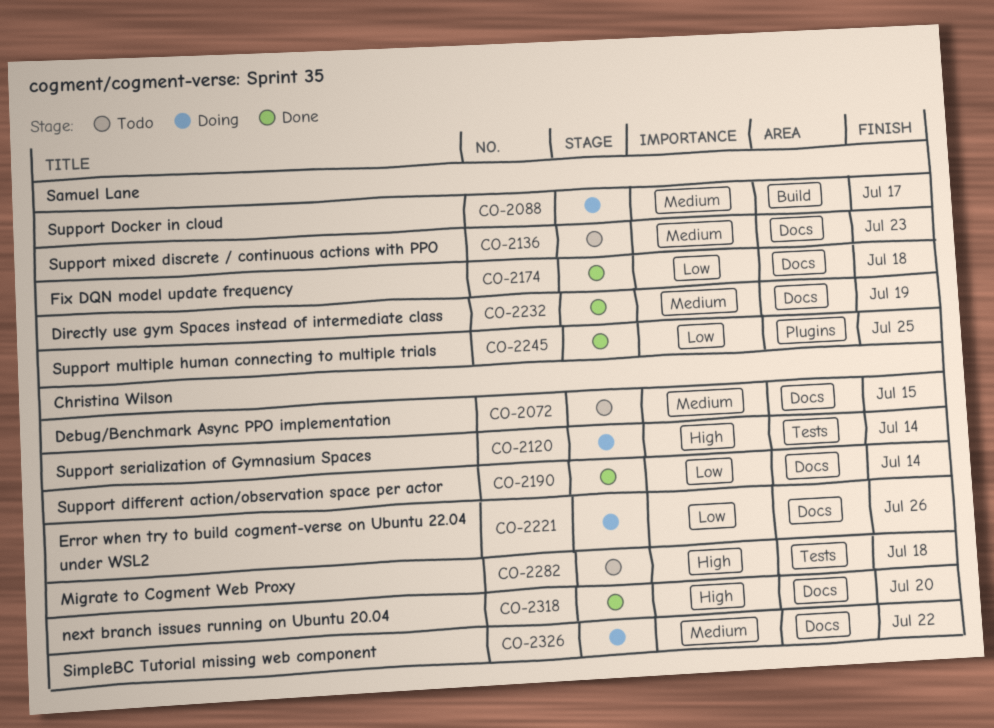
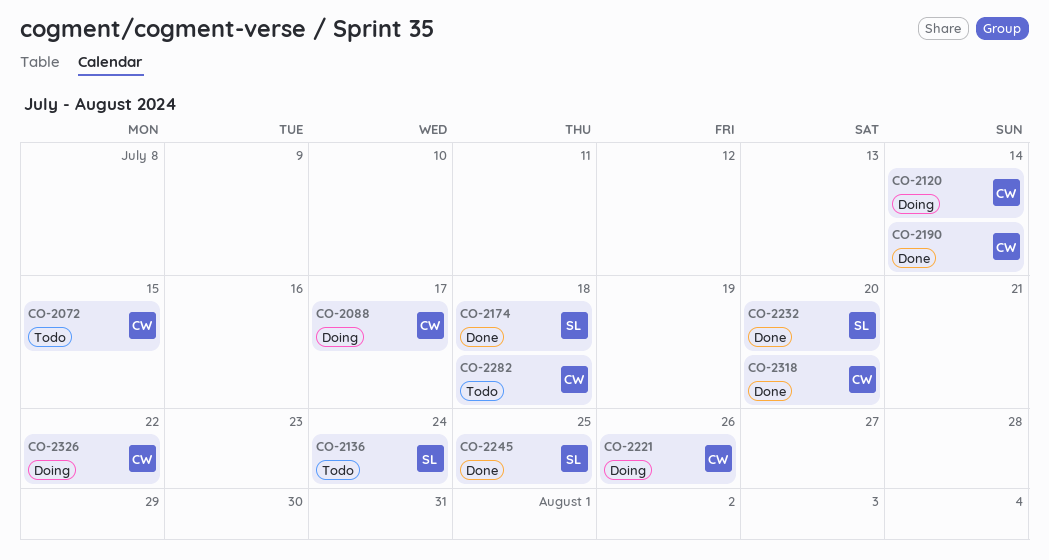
CO-2088, owner: Samuel Lane -> Christina Wilson
CO-2136, due: Jul 23 -> Jul 24
CO-2232, due: Jul 19 -> Jul 20

